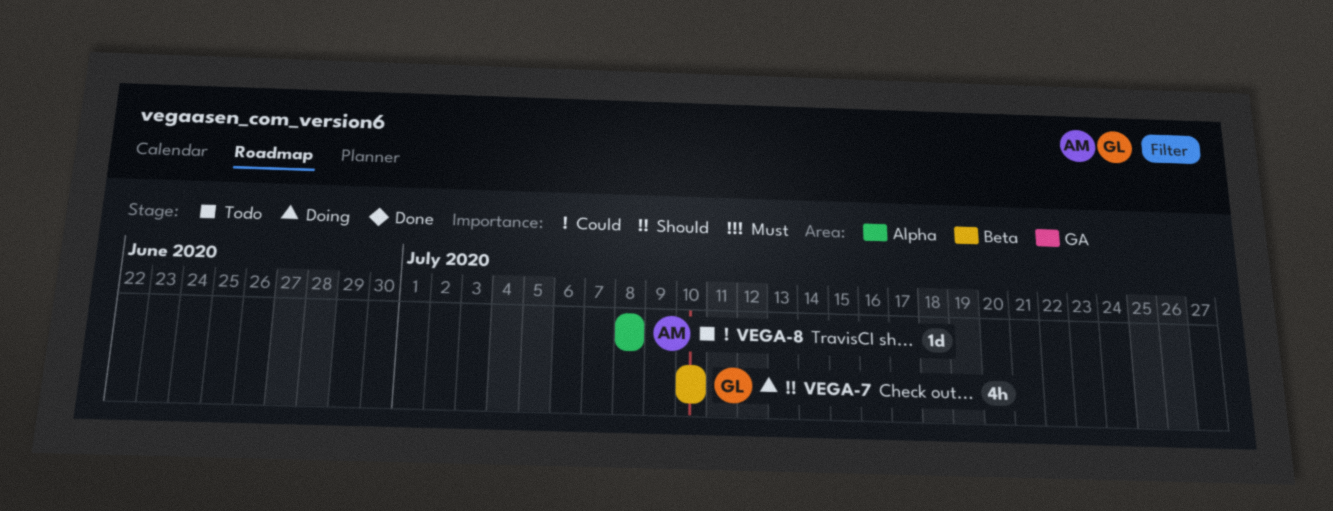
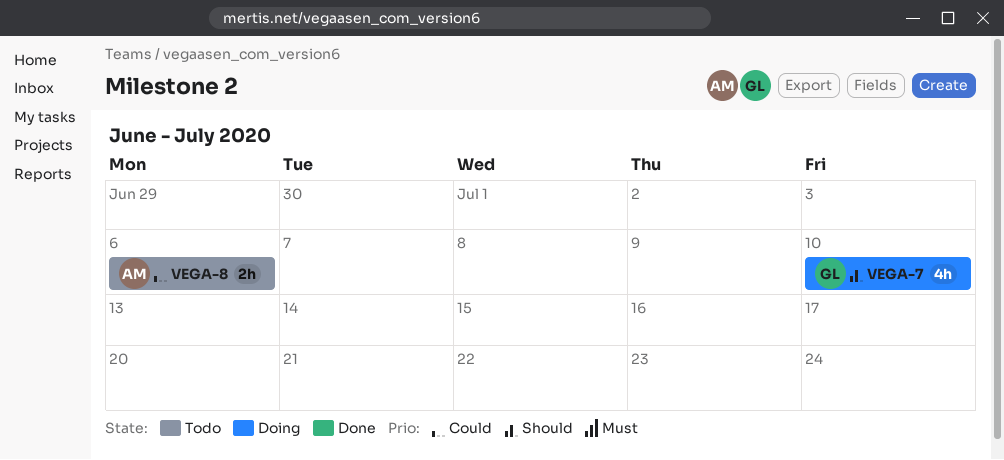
VEGA-8, estimate: 1d -> 2h
VEGA-8, start: Jul 8 -> Jul 6
VEGA-8, due: Jul 8 -> Jul 6

